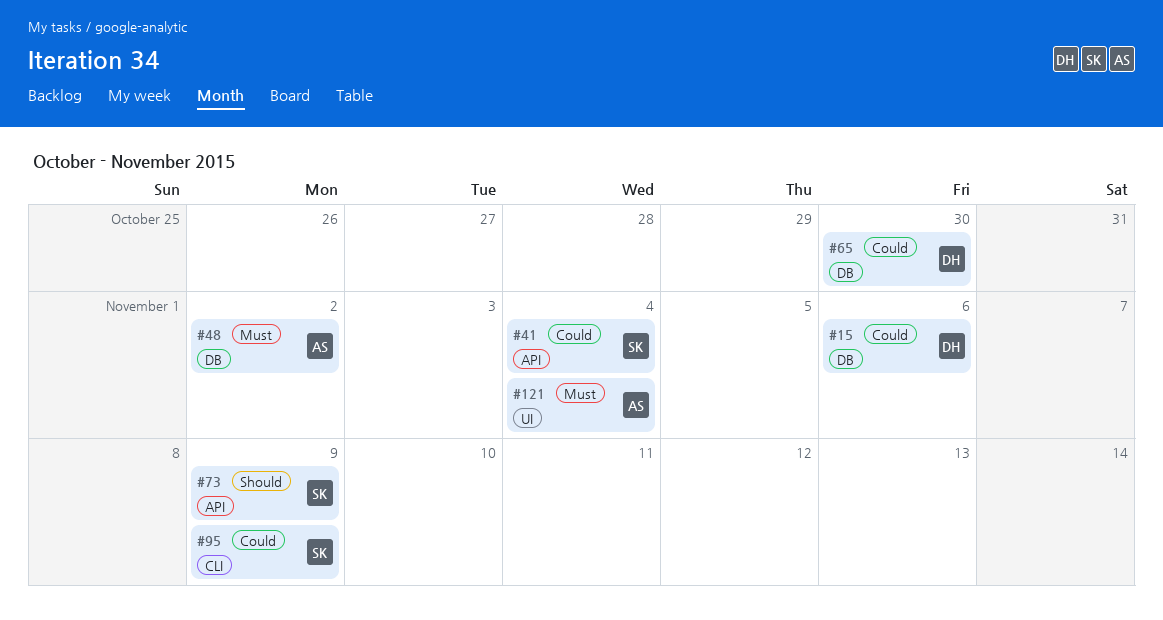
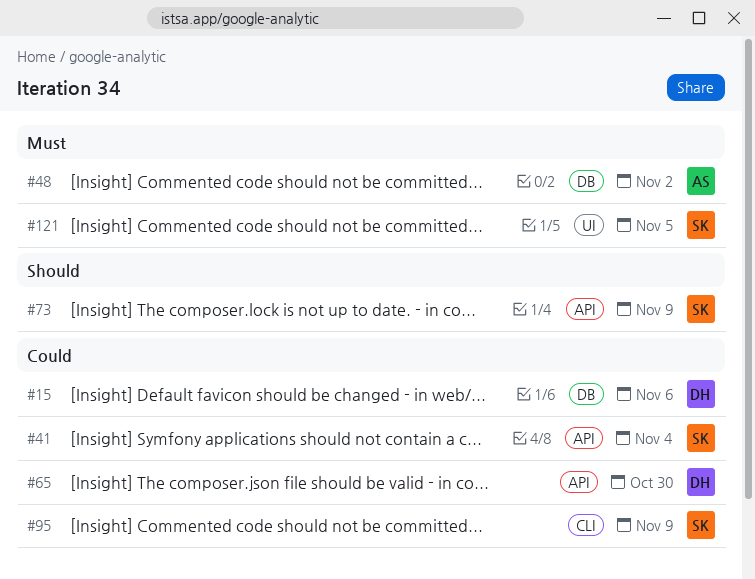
#65, label: DB -> API
#121, owner: AS -> SK
#121, due: Nov 4 -> Nov 5

